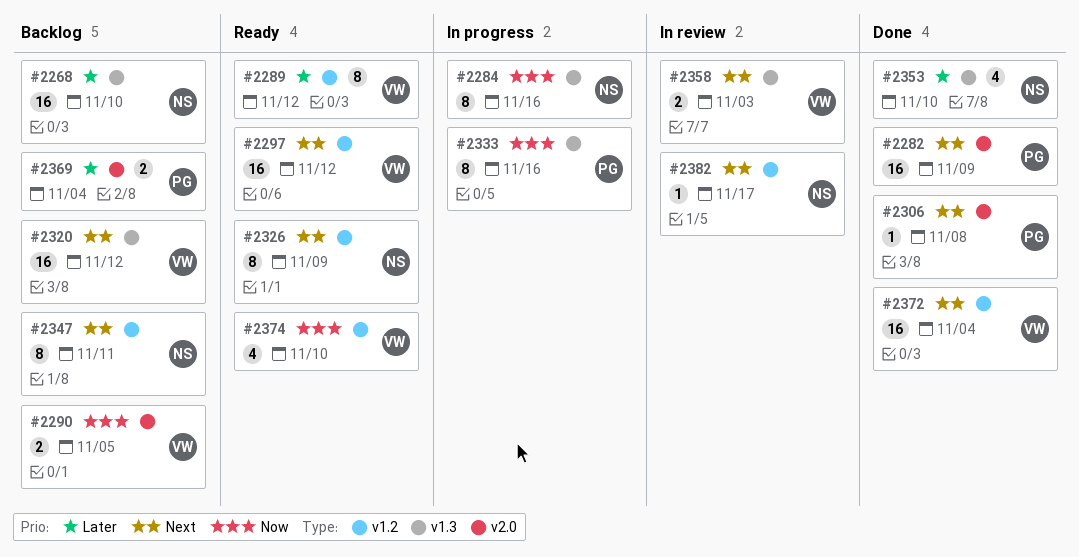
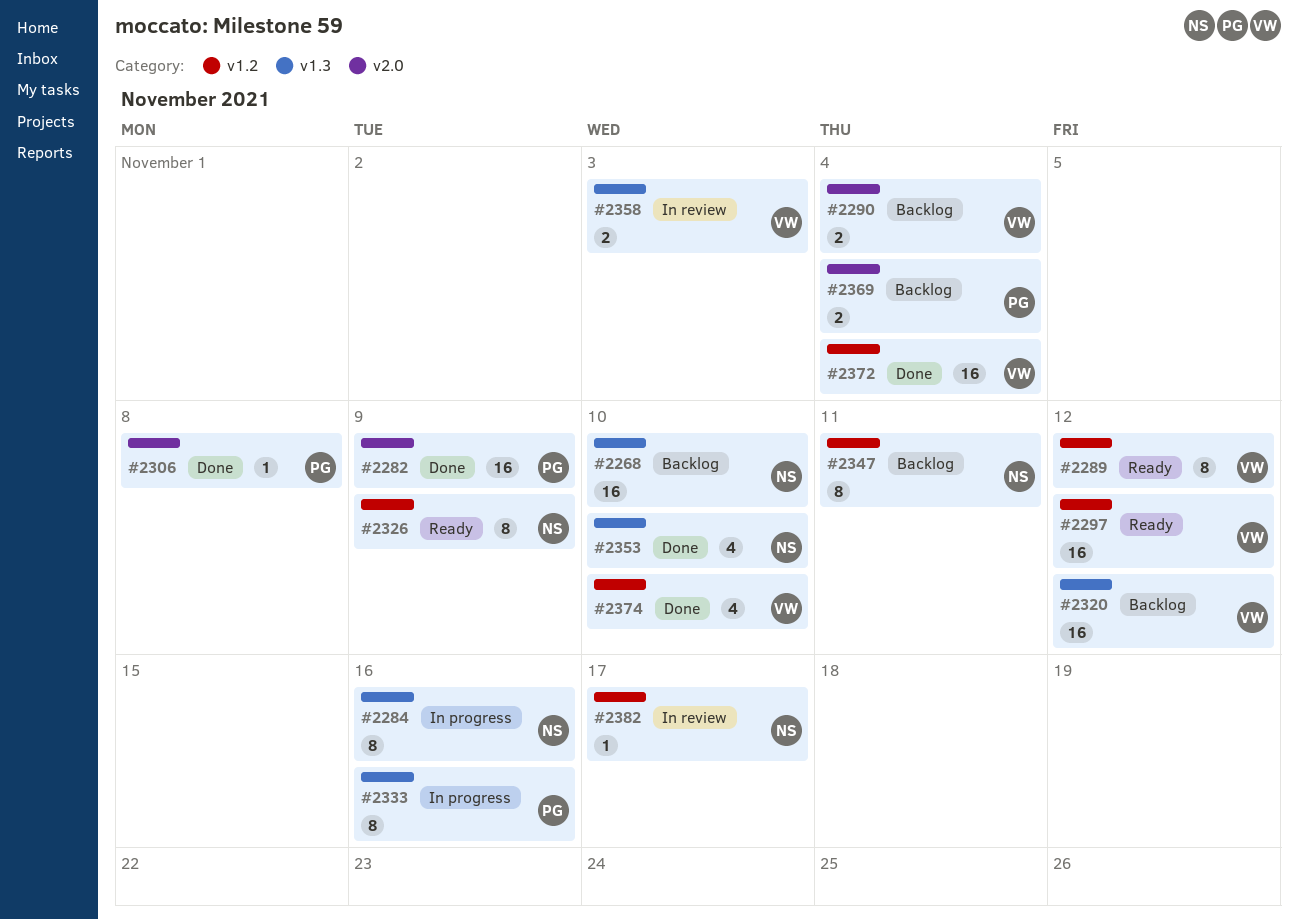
#2290, due: Nov 5 -> Nov 4
#2374, status: Ready -> Done

